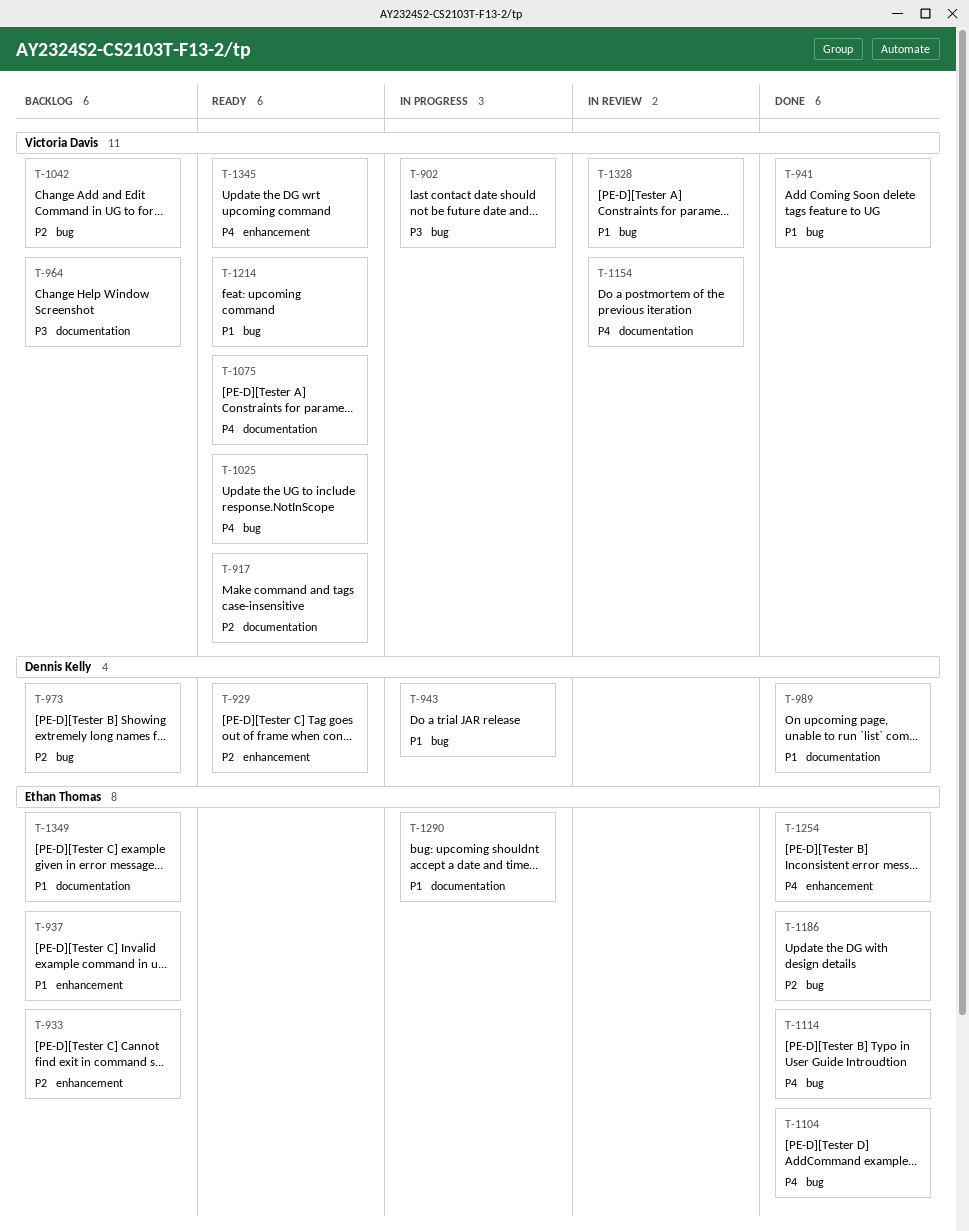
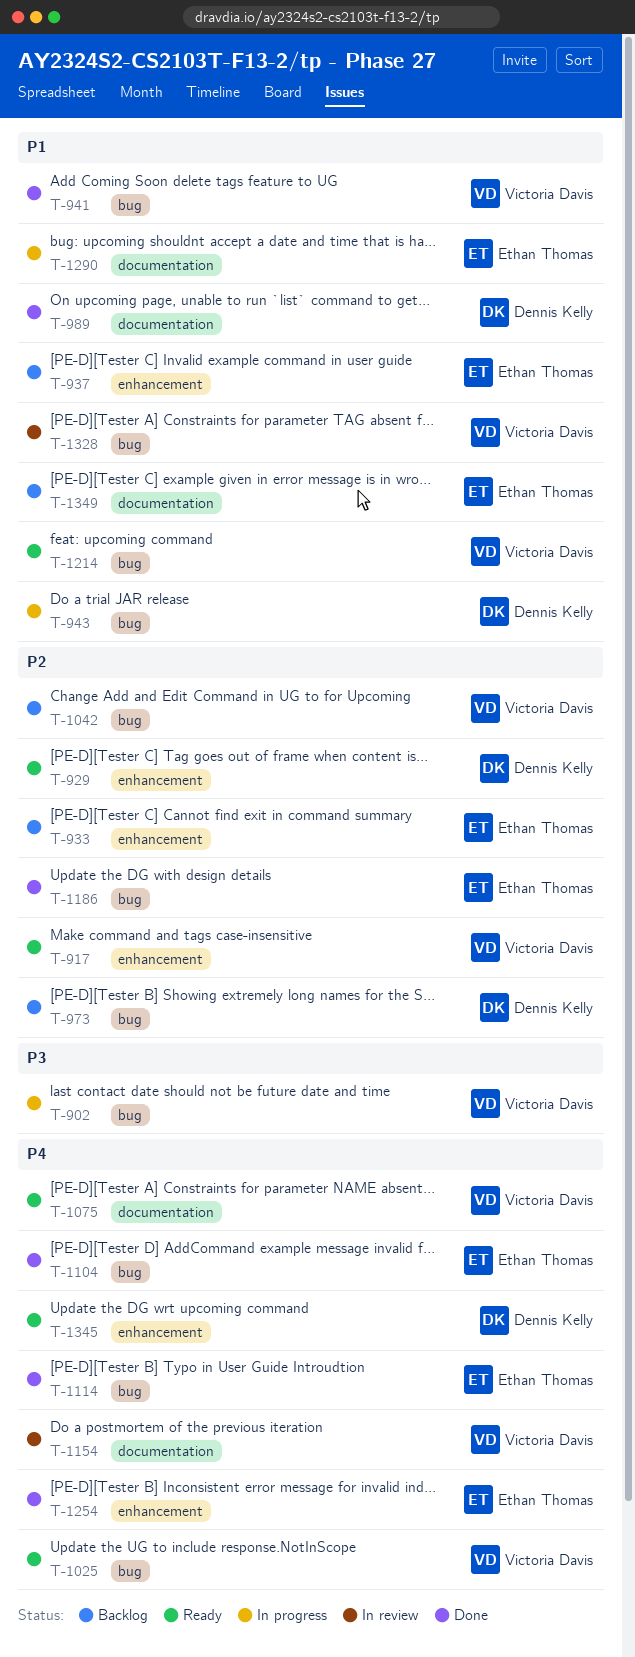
T-917, label: documentation -> enhancement
T-964: present -> none
T-1345, owner: Victoria Davis -> Dennis Kelly

